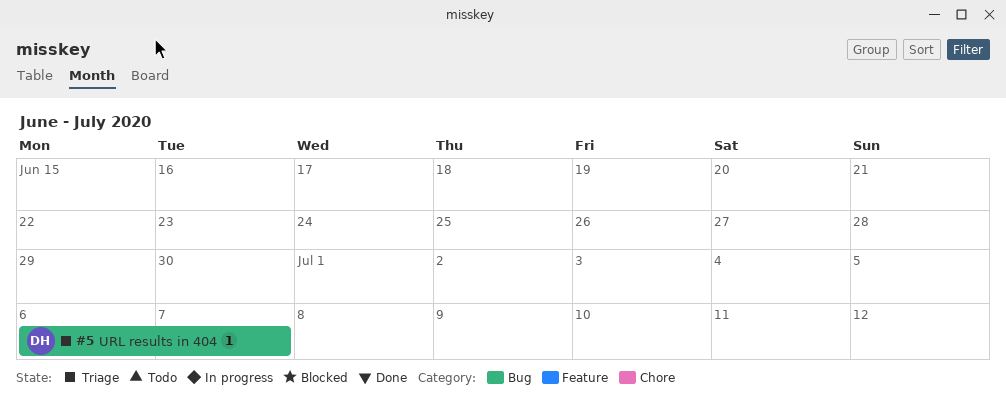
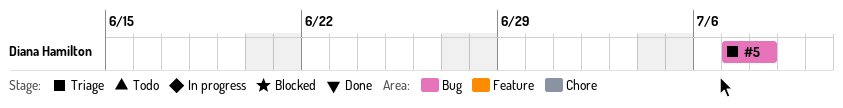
#5, start: Jul 6 -> Jul 7
#5, due: Jul 7 -> Jul 8

